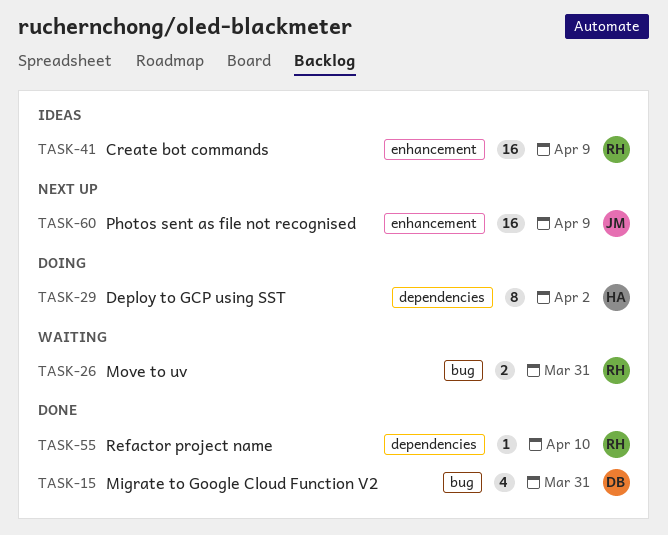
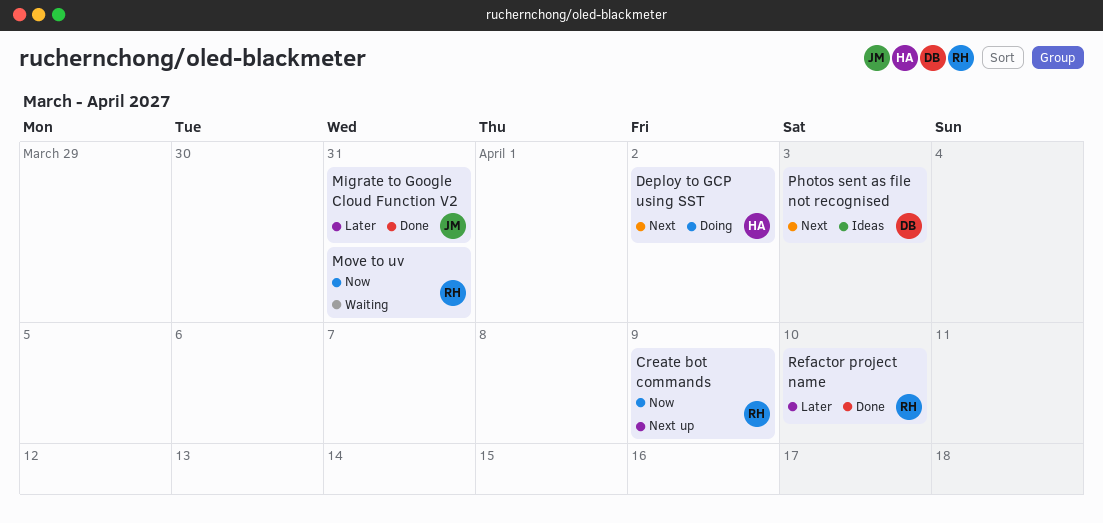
Create bot commands, status: Ideas -> Next up
Migrate to Google Cloud Function V2, owner: DB -> JM
Photos sent as file not recognised, status: Next up -> Ideas
Photos sent as file not recognised, owner: JM -> DB
Photos sent as file not recognised, due: Apr 9 -> Apr 3

